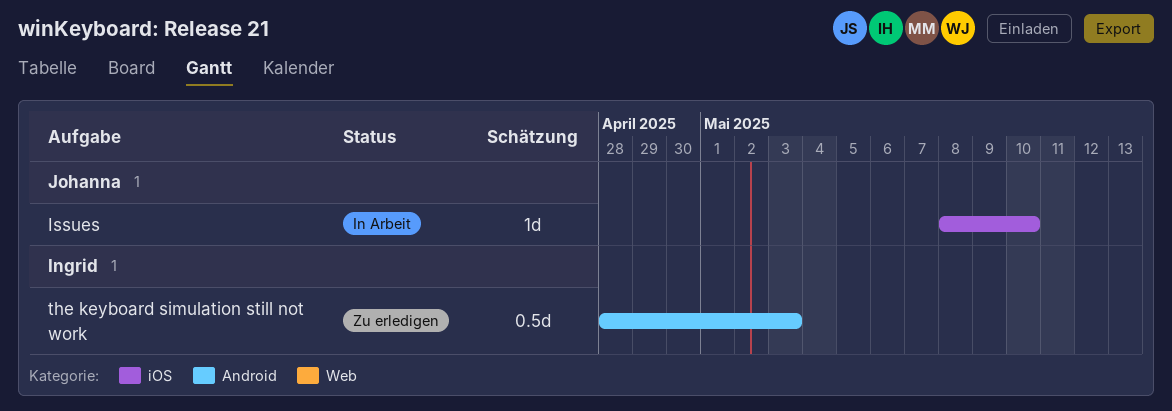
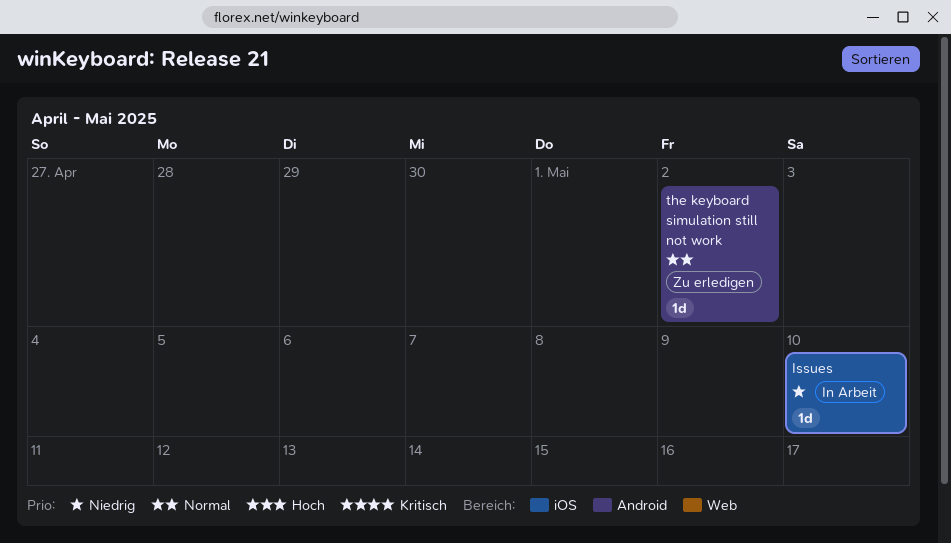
the keyboard simulation still not work, estimate: 0.5d -> 1d
the keyboard simulation still not work, due: May 3 -> May 2

